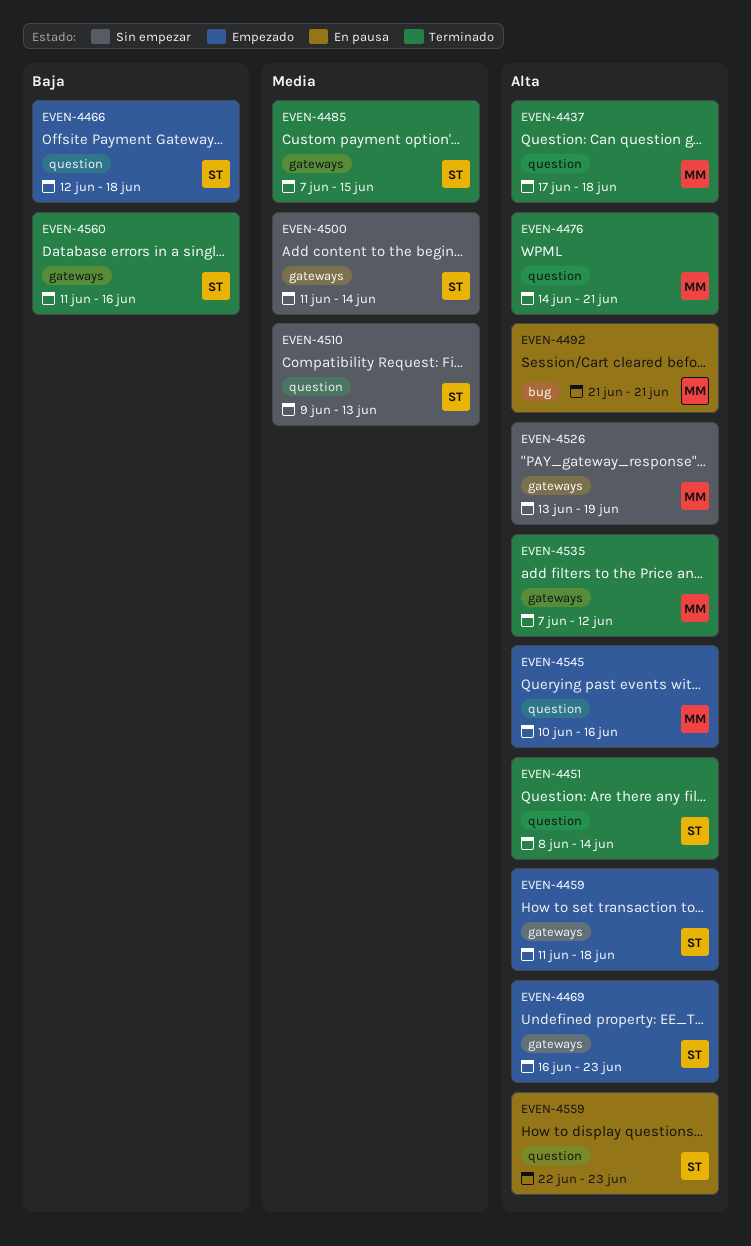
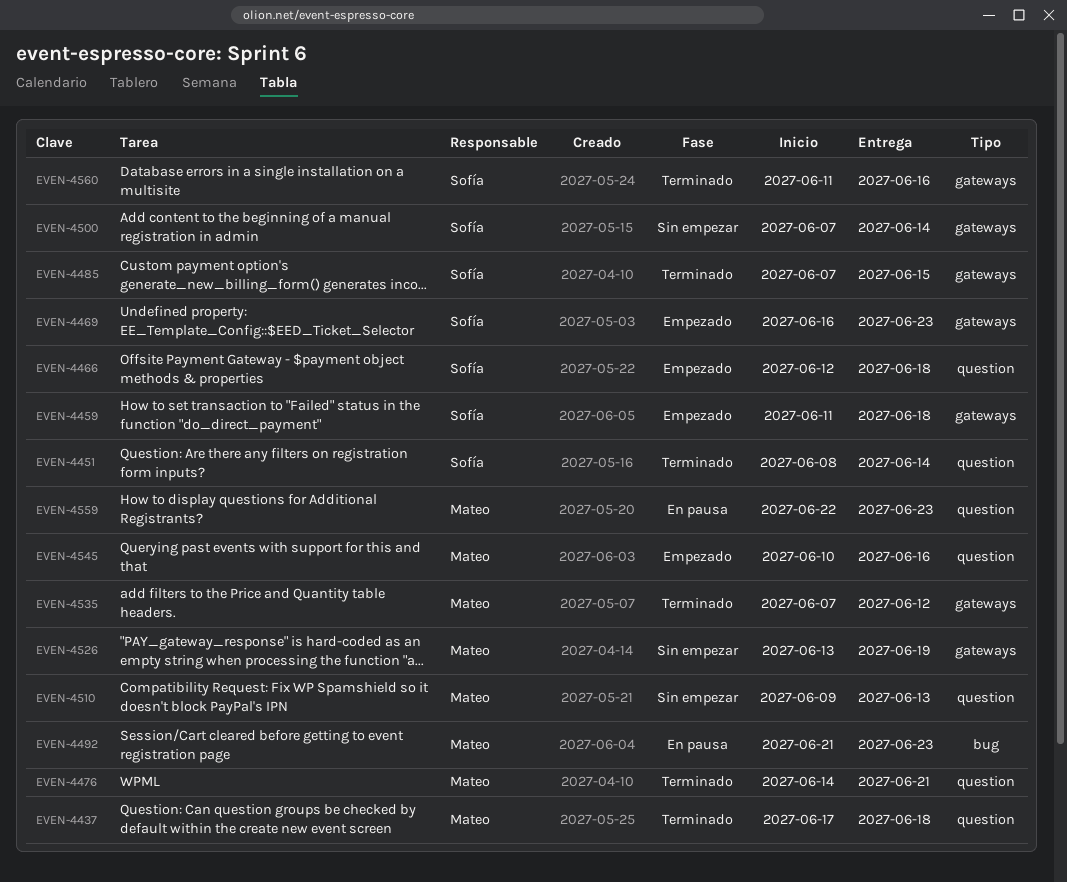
EVEN-4492, due: Jun 21 -> Jun 23
EVEN-4500, start: Jun 11 -> Jun 7
EVEN-4510, owner: Sofía -> Mateo
EVEN-4559, owner: Sofía -> Mateo

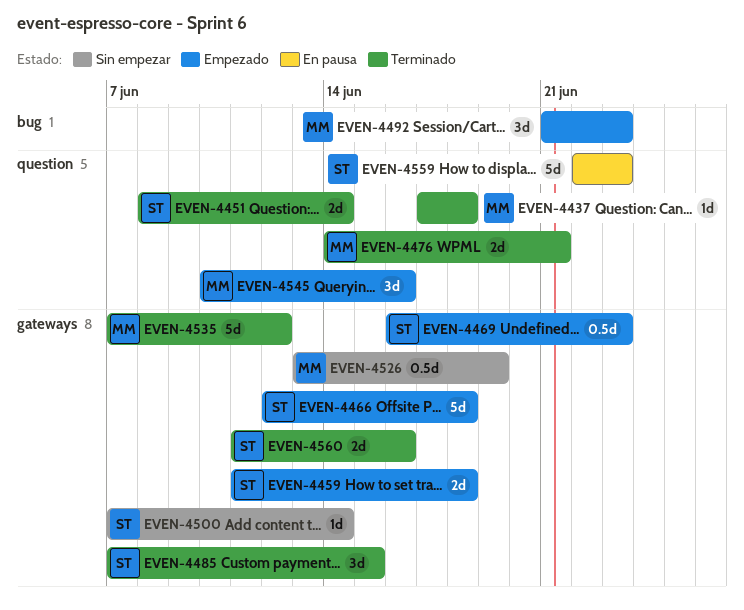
EVEN-4466, label: question -> gateways
EVEN-4492, status: En pausa -> Empezado
EVEN-4510: present -> none
EVEN-4559, owner: Mateo -> Sofía

